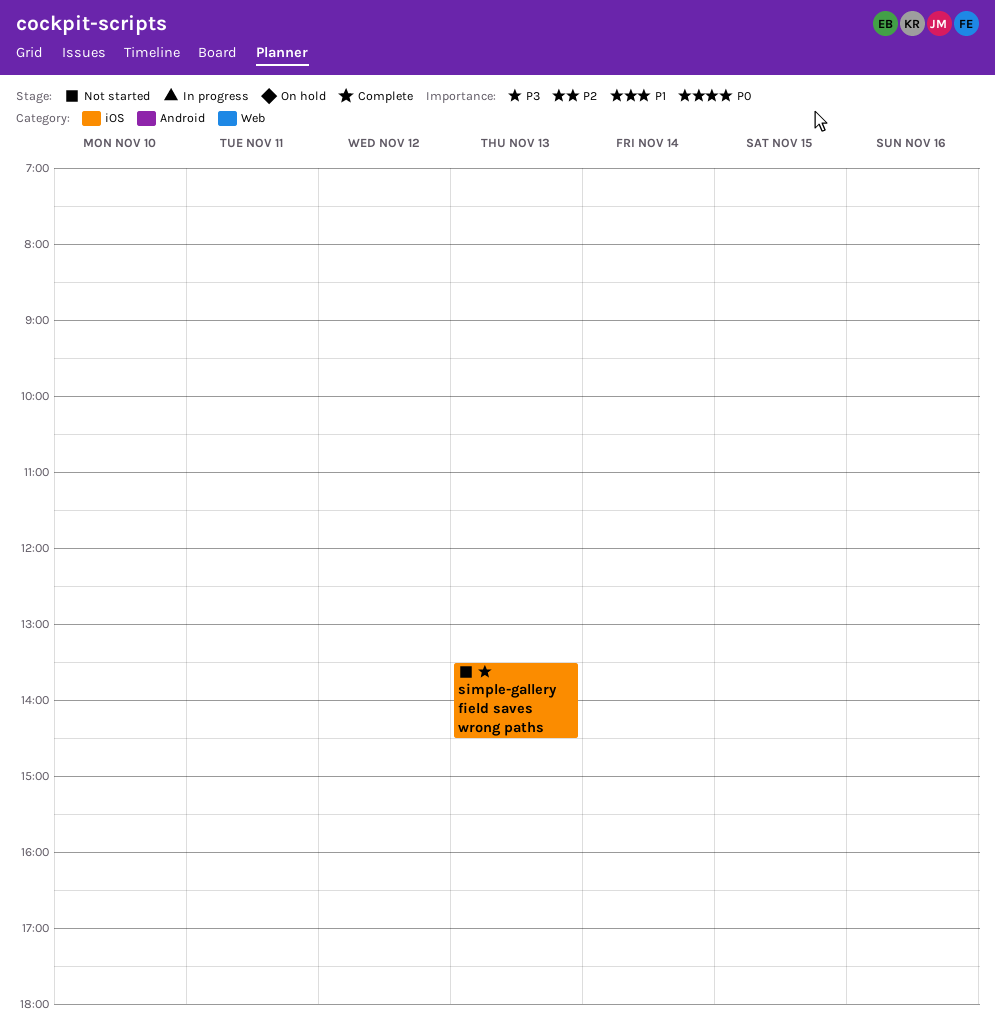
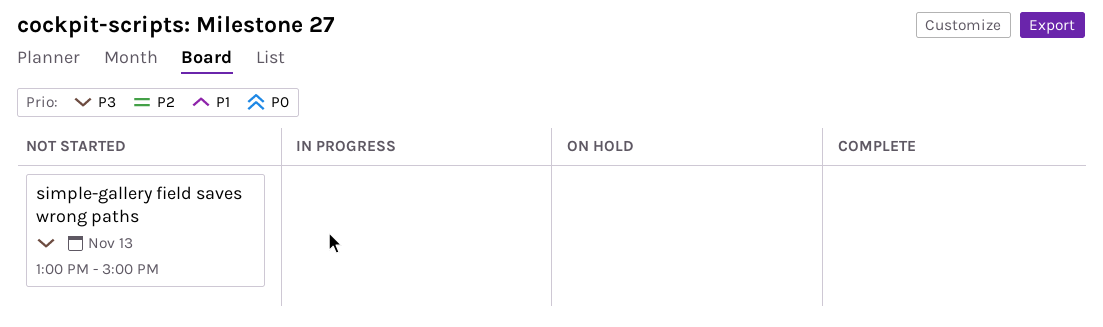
simple-gallery field saves wrong paths, begins: 13:30 -> 13:00
simple-gallery field saves wrong paths, ends: 14:30 -> 15:00

